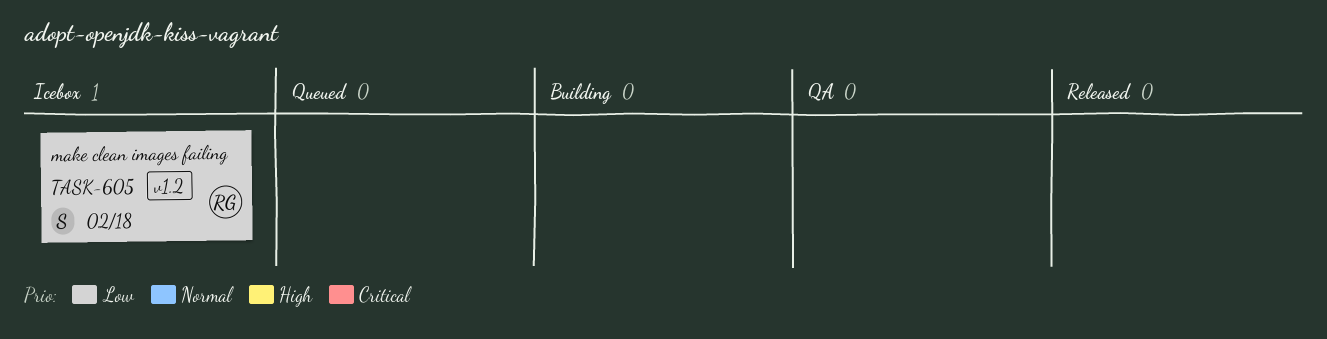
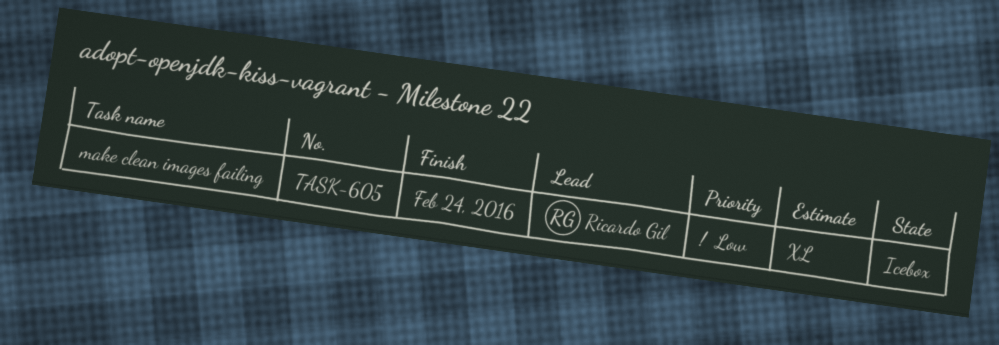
TASK-605, estimate: S -> XL
TASK-605, due: Feb 18 -> Feb 24

